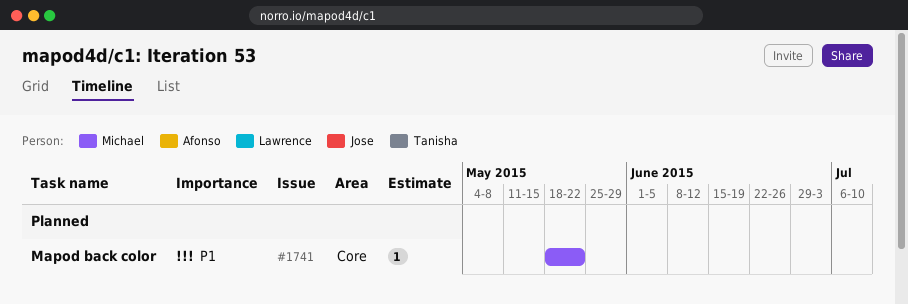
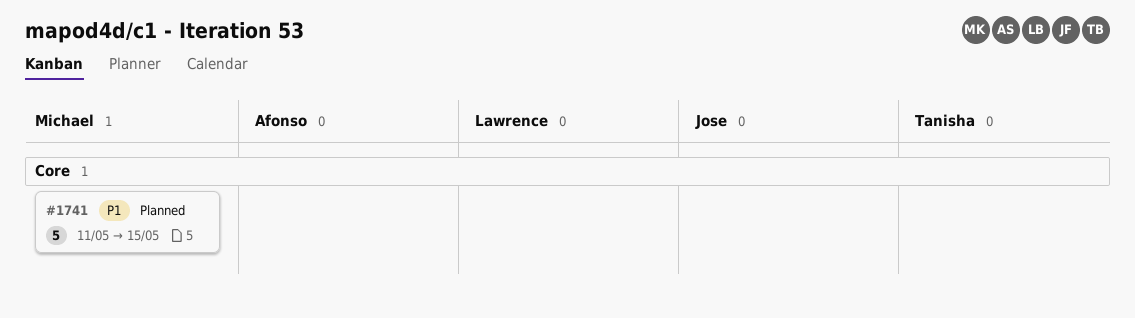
#1741, estimate: 1 -> 5
#1741, start: May 18 -> May 11
#1741, due: May 22 -> May 15

